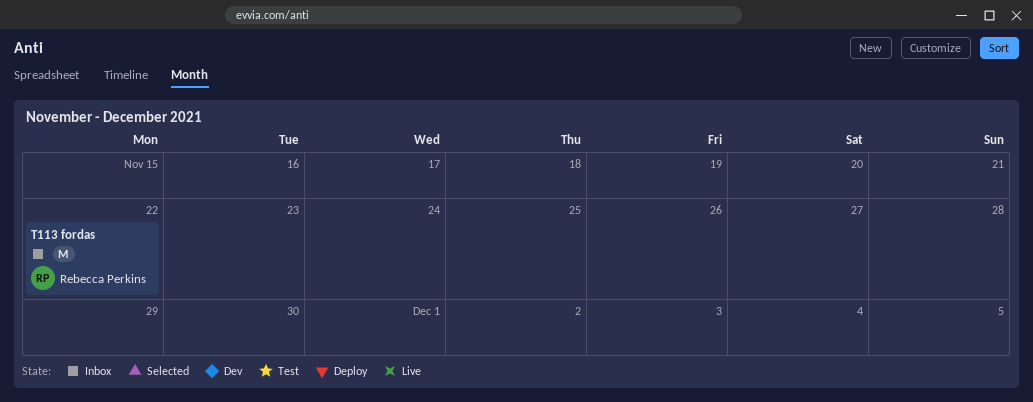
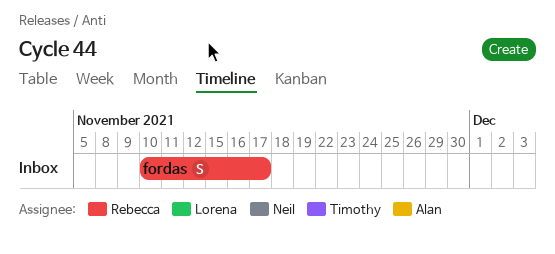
fordas, estimate: M -> S
fordas, due: Nov 22 -> Nov 17

